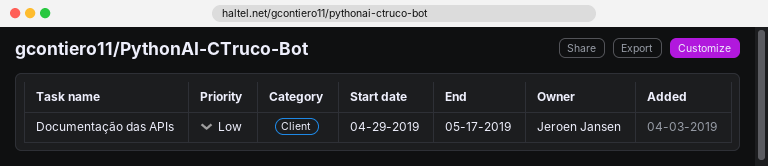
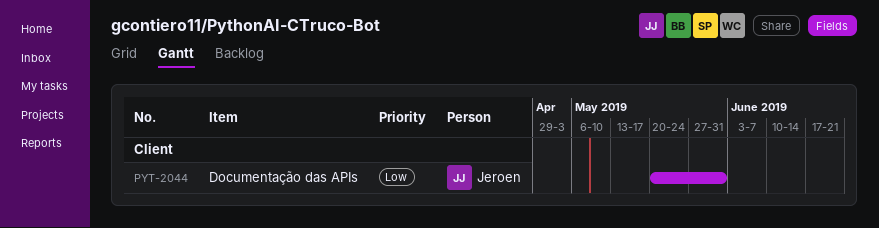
Documentação das APIs, start: Apr 29 -> May 20
Documentação das APIs, due: May 17 -> May 31

